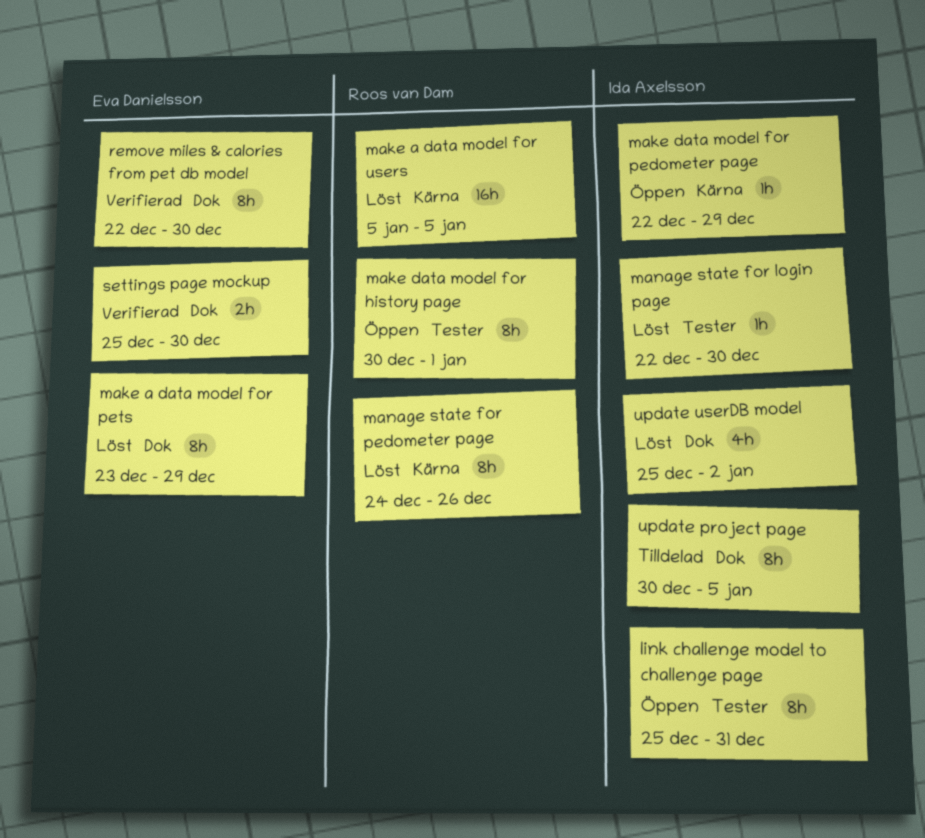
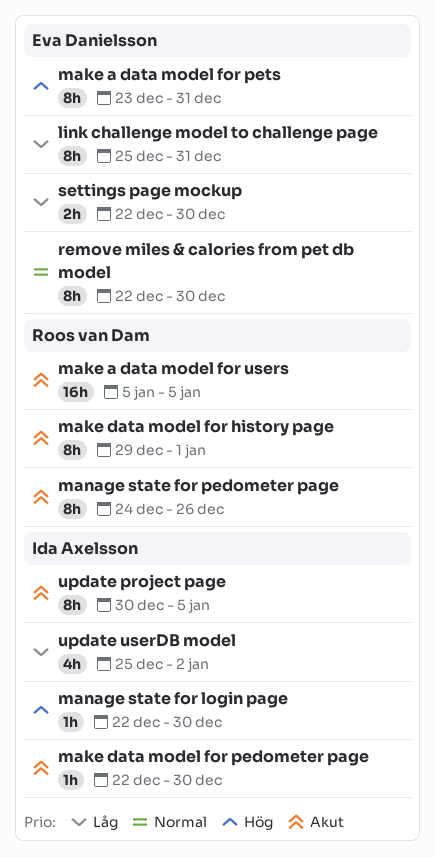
link challenge model to challenge page, owner: Ida Axelsson -> Eva Danielsson
make a data model for pets, due: Dec 29 -> Dec 31
make data model for history page, start: Dec 30 -> Dec 29
make data model for pedometer page, due: Dec 29 -> Dec 30
settings page mockup, start: Dec 25 -> Dec 22

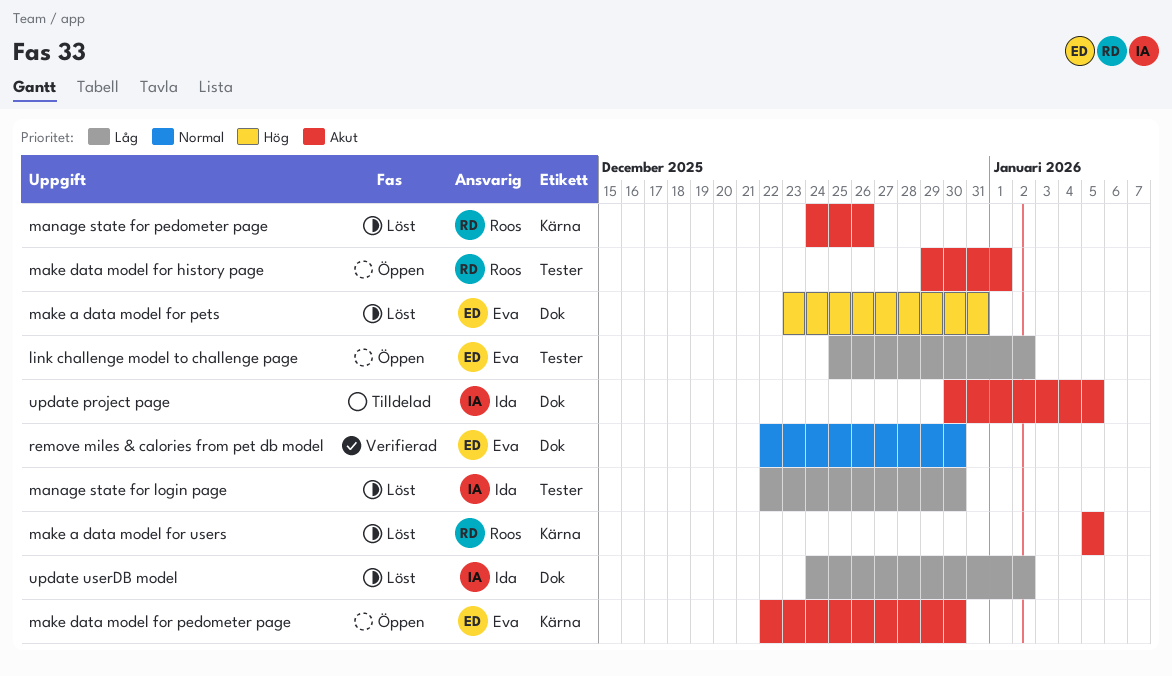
link challenge model to challenge page, due: Dec 31 -> Jan 2
make data model for pedometer page, owner: Ida Axelsson -> Eva Danielsson
manage state for login page, priority: Hög -> Låg
settings page mockup: present -> none
update userDB model, start: Dec 25 -> Dec 24

